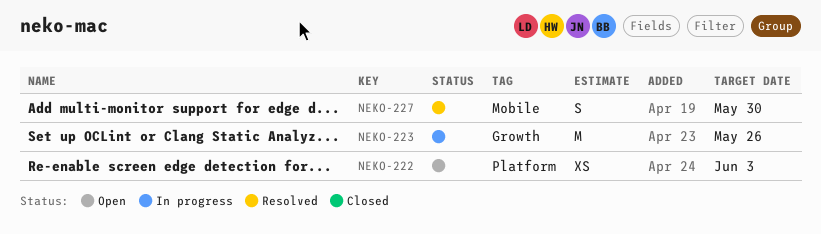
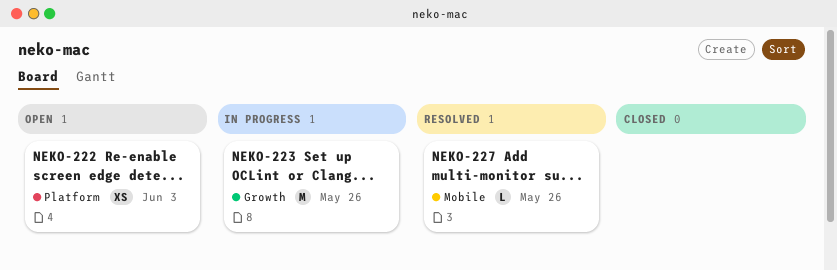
NEKO-227, estimate: S -> L
NEKO-227, due: May 30 -> May 26

